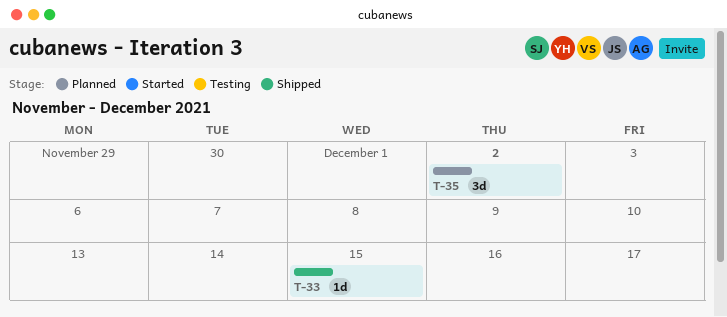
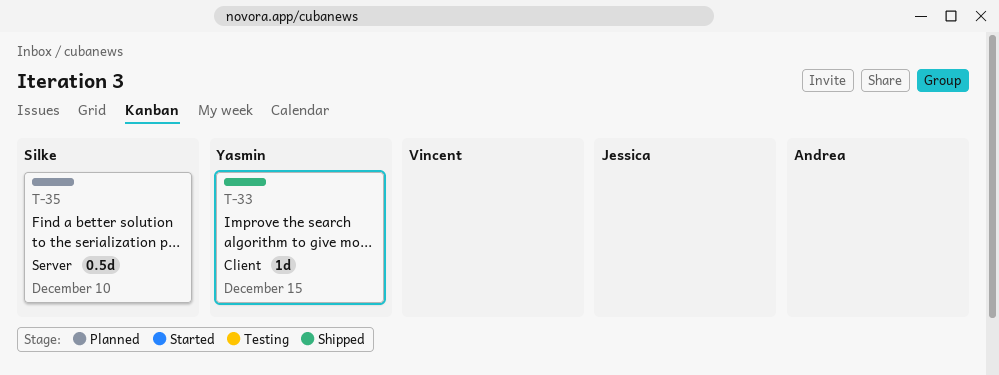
T-35, estimate: 3d -> 0.5d
T-35, due: Dec 2 -> Dec 10

